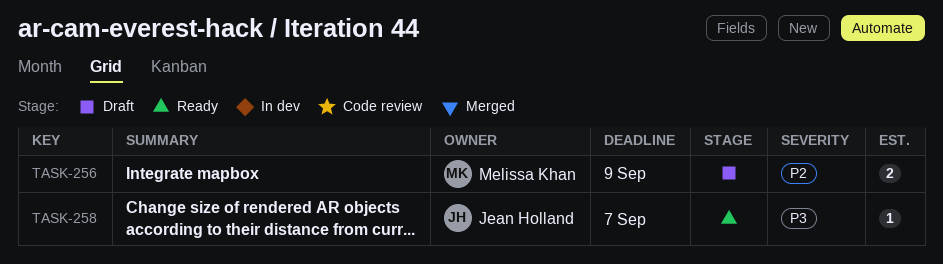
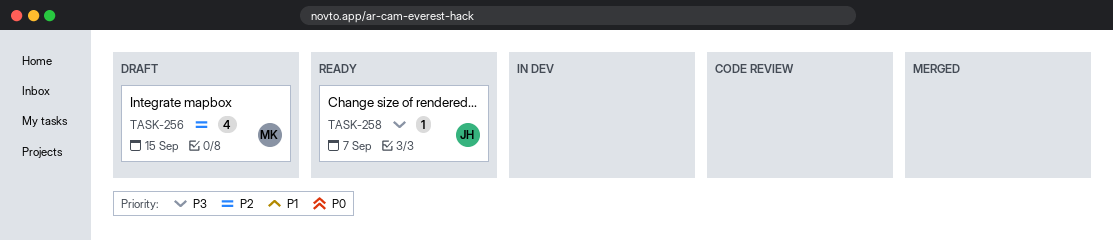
TASK-256, estimate: 2 -> 4
TASK-256, due: Sep 9 -> Sep 15

